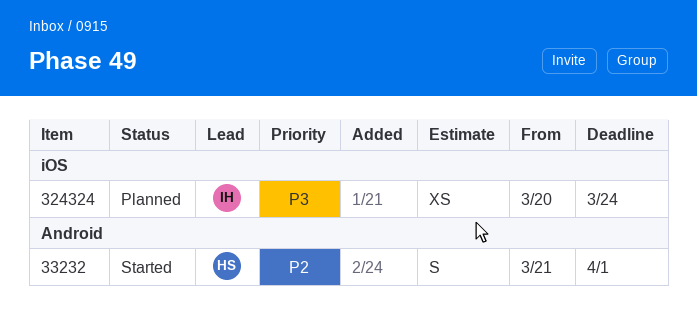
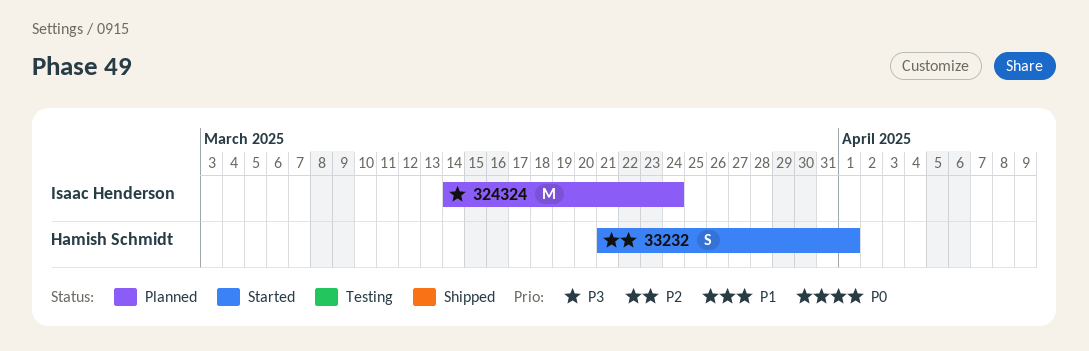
324324, estimate: XS -> M
324324, start: Mar 20 -> Mar 14

